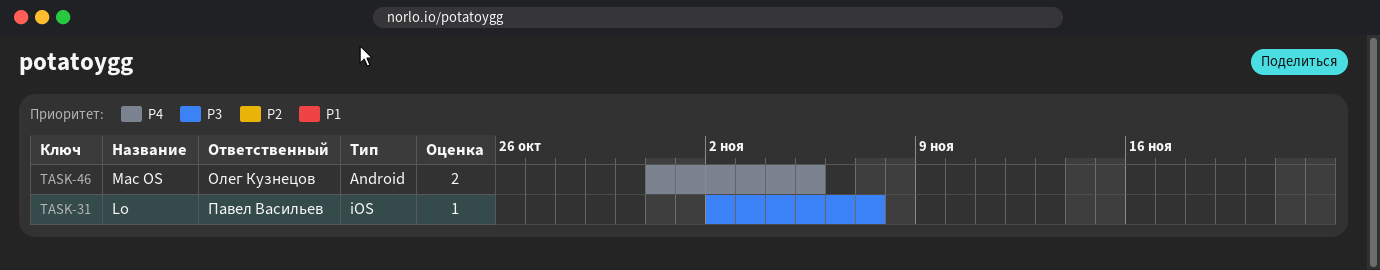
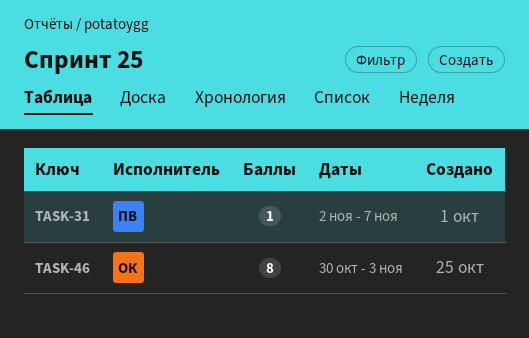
TASK-46, estimate: 2 -> 8
TASK-46, start: Oct 31 -> Oct 30
TASK-46, due: Nov 5 -> Nov 3

